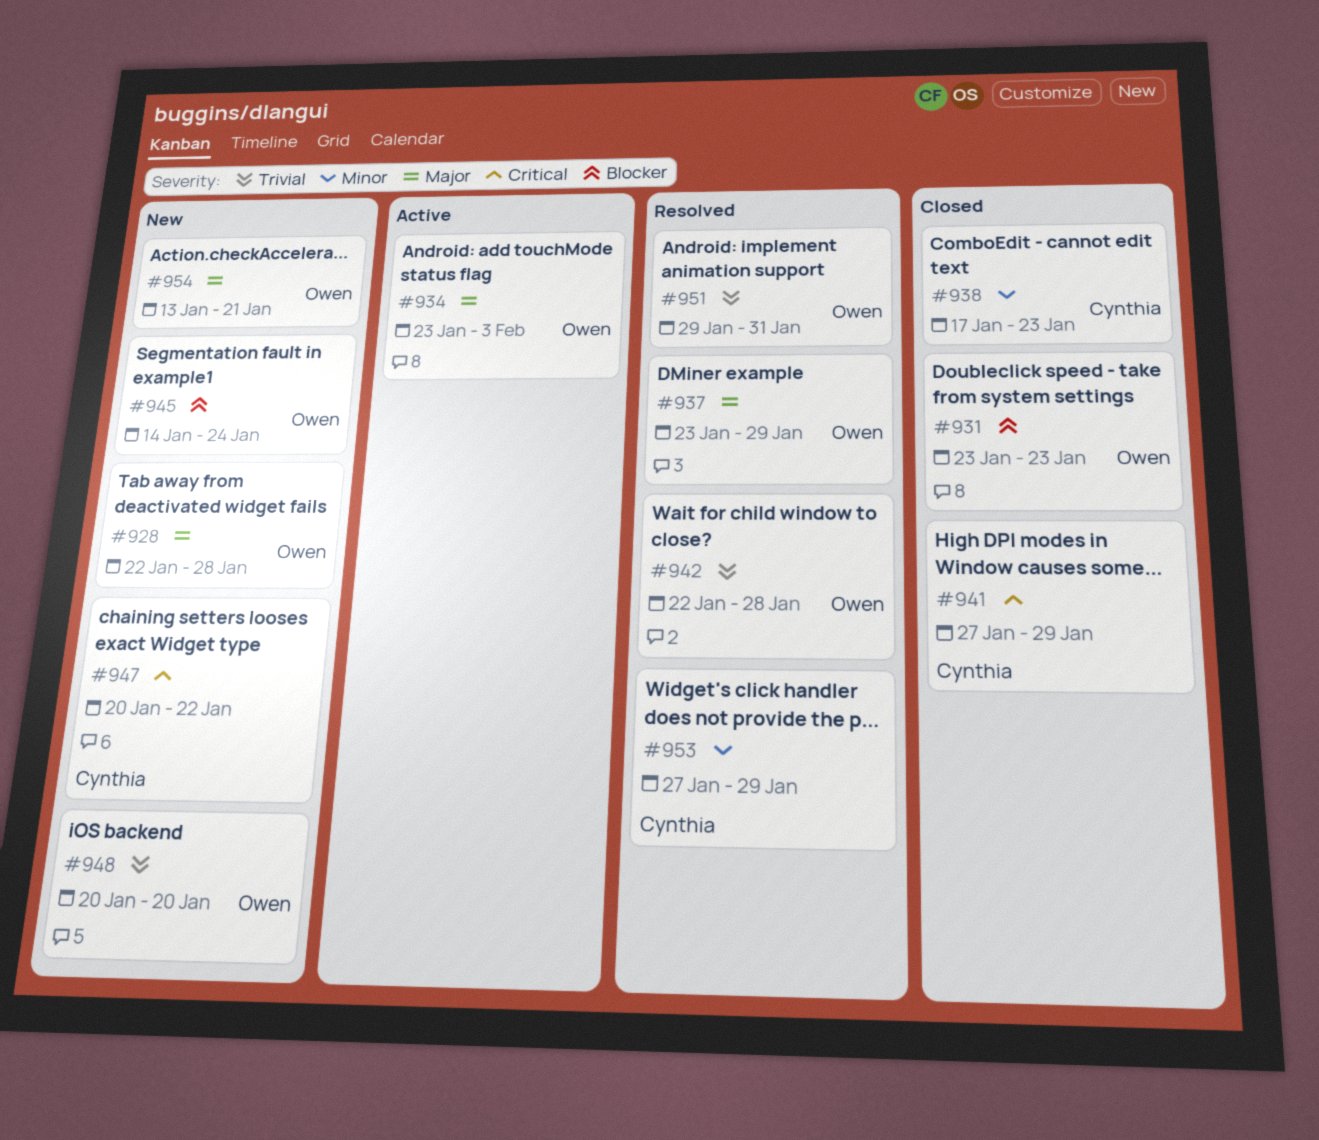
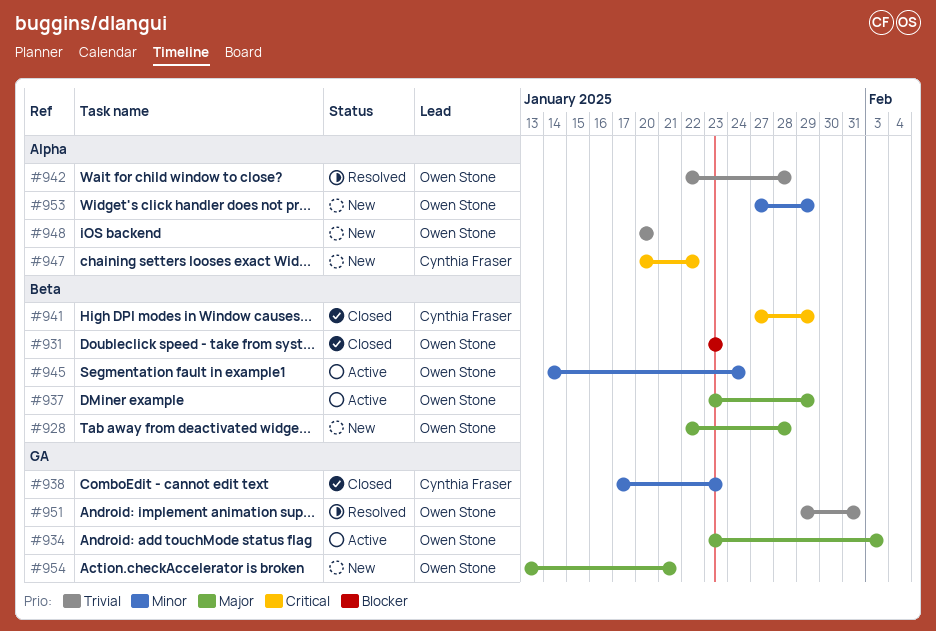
#937, status: Resolved -> Active
#945, status: New -> Active
#945, priority: Blocker -> Minor
#953, status: Resolved -> New
#953, owner: Cynthia Fraser -> Owen Stone

